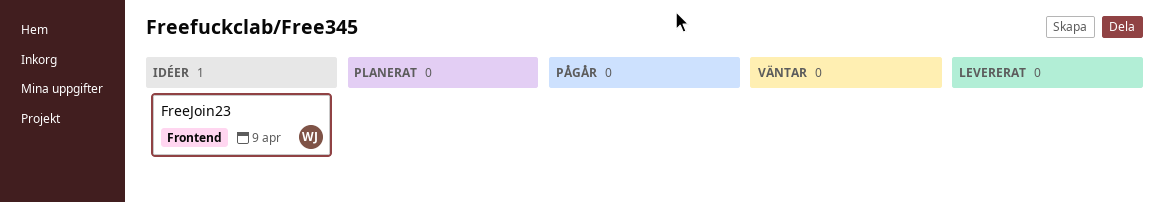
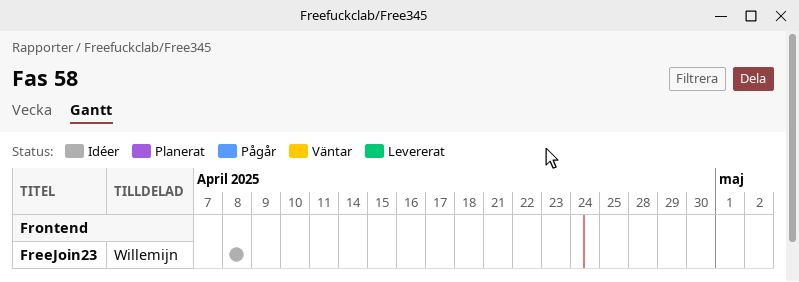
FreeJoin23, due: Apr 9 -> Apr 8

